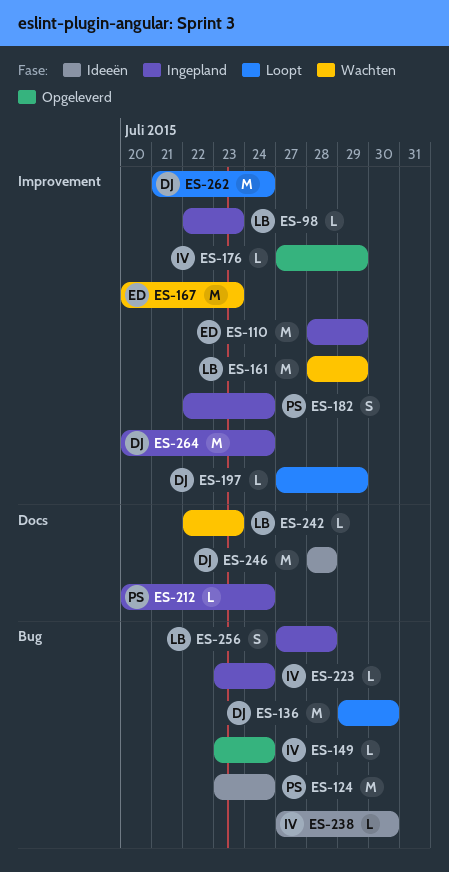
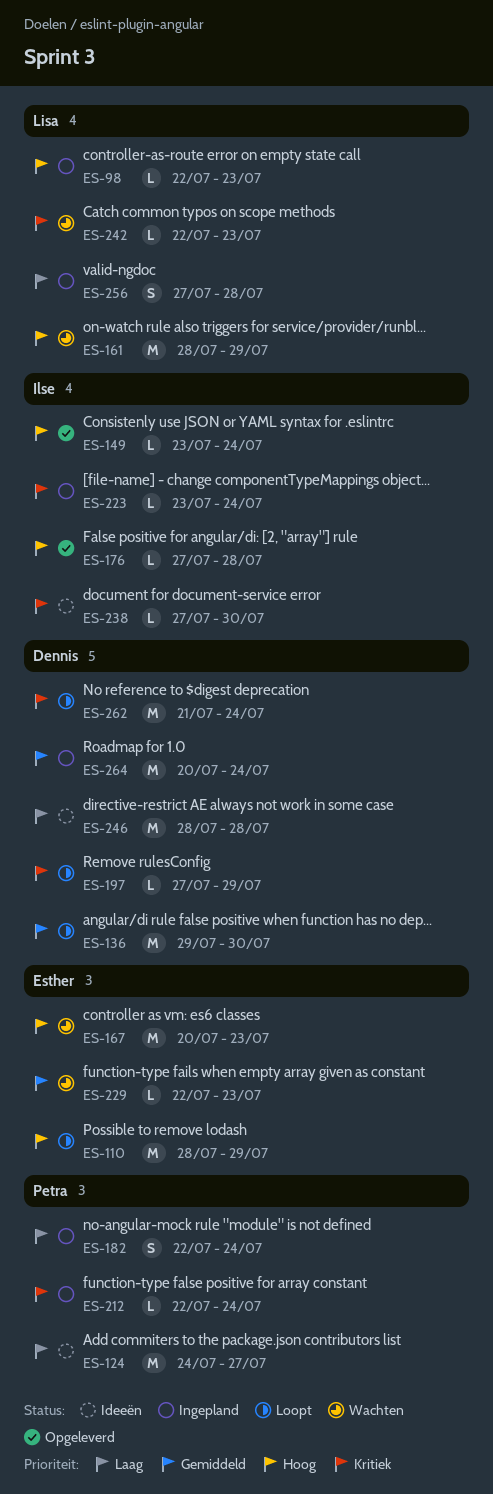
ES-110, status: Ingepland -> Loopt
ES-124, start: Jul 23 -> Jul 24
ES-124, due: Jul 24 -> Jul 27
ES-176, due: Jul 29 -> Jul 28
ES-212, start: Jul 20 -> Jul 22
ES-229: none -> present

